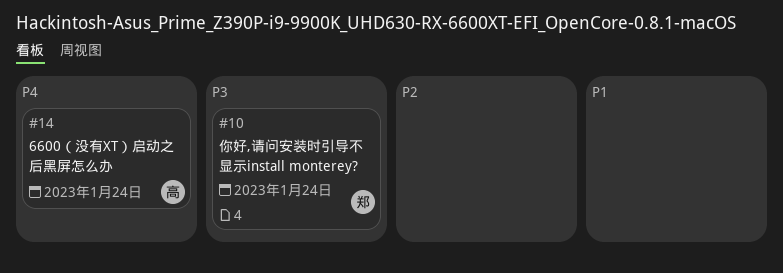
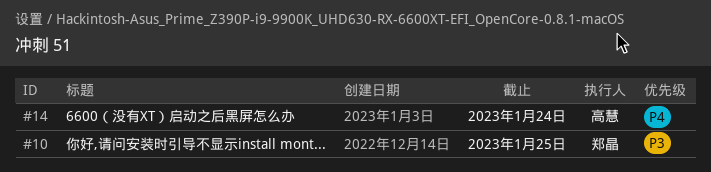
#10, due: Jan 24 -> Jan 25

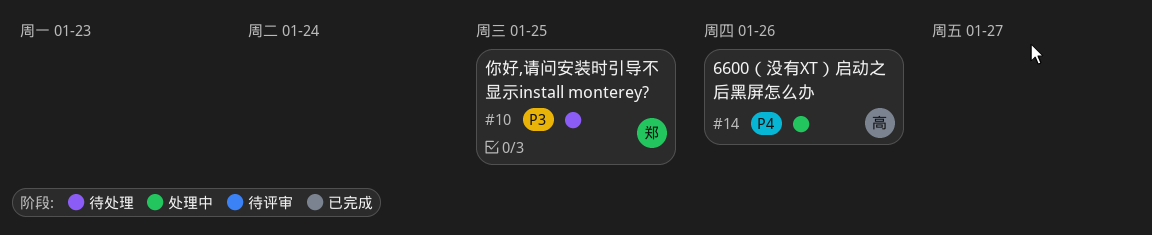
#14, due: Jan 24 -> Jan 26

